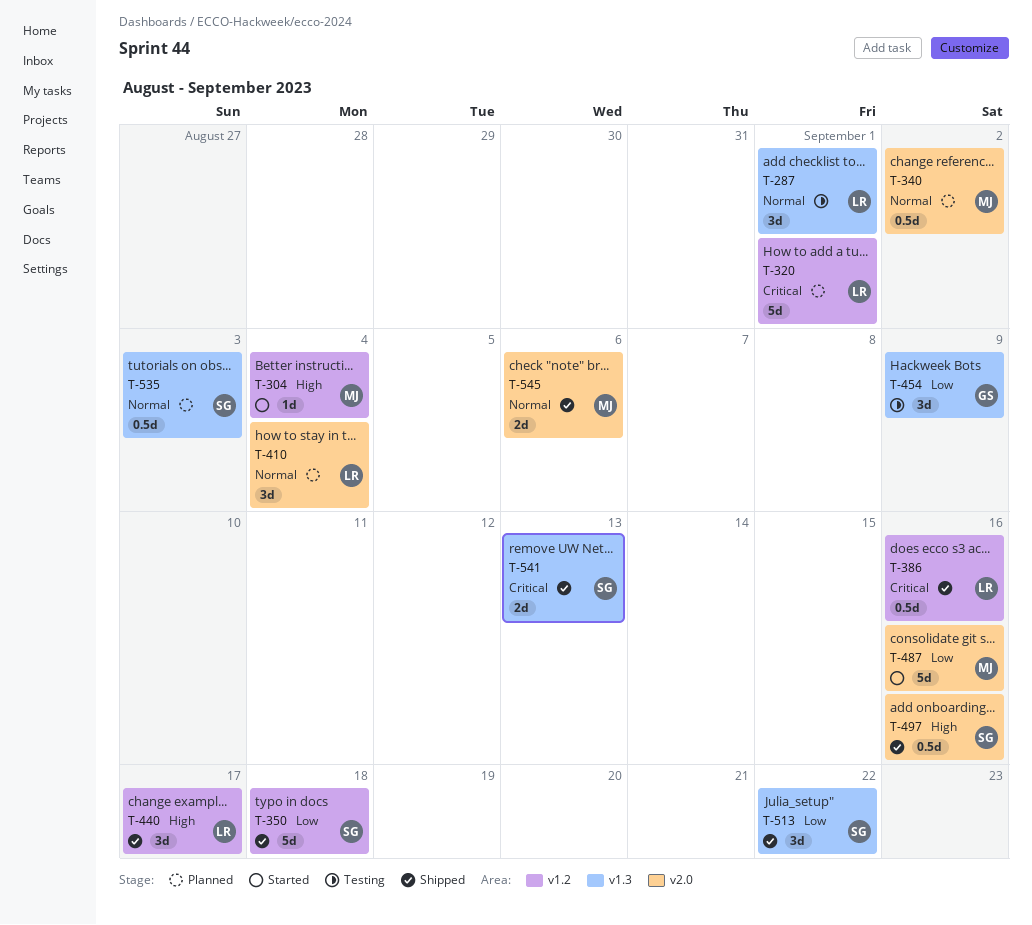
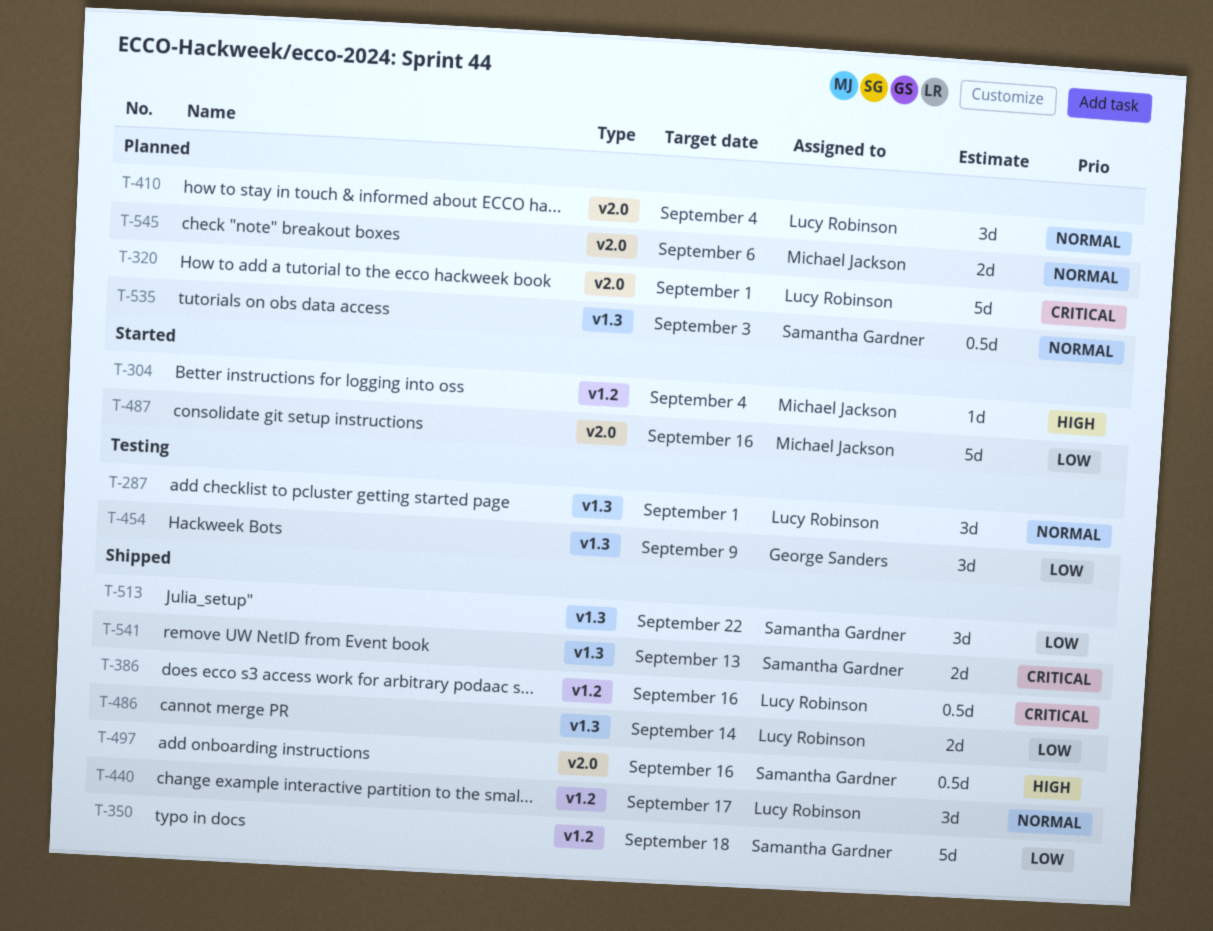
T-320, label: v1.2 -> v2.0
T-340: present -> none
T-440, priority: High -> Normal
T-486: none -> present
T-545, status: Shipped -> Planned

